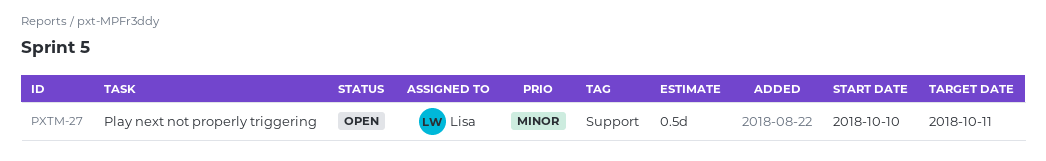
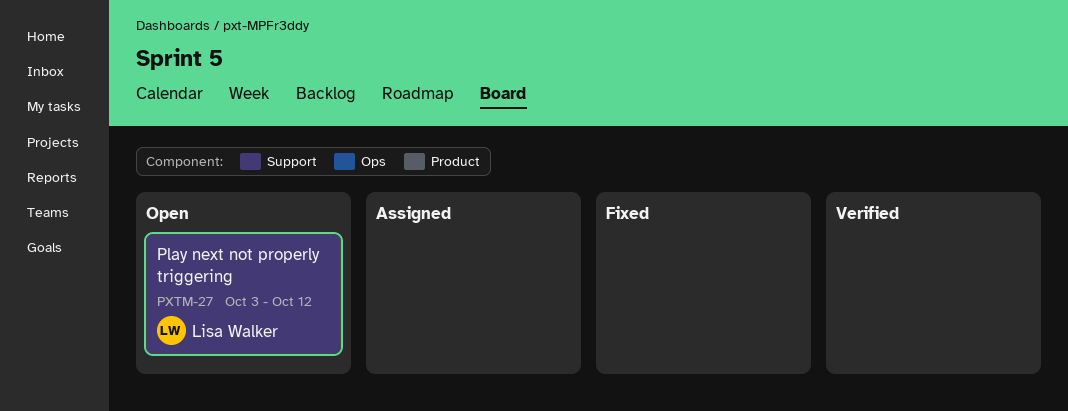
PXTM-27, start: Oct 10 -> Oct 3
PXTM-27, due: Oct 11 -> Oct 12

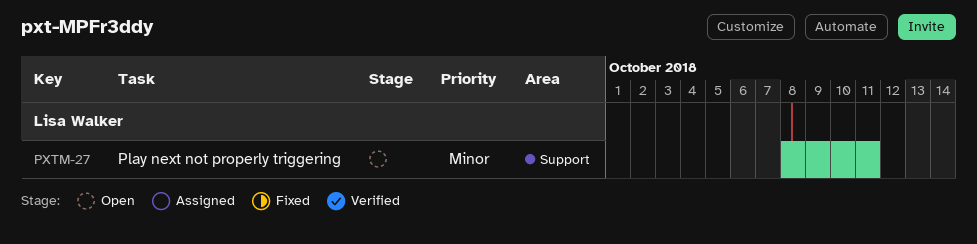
PXTM-27, start: Oct 3 -> Oct 8
PXTM-27, due: Oct 12 -> Oct 11

